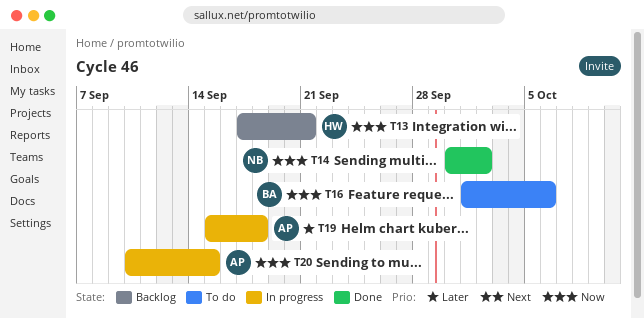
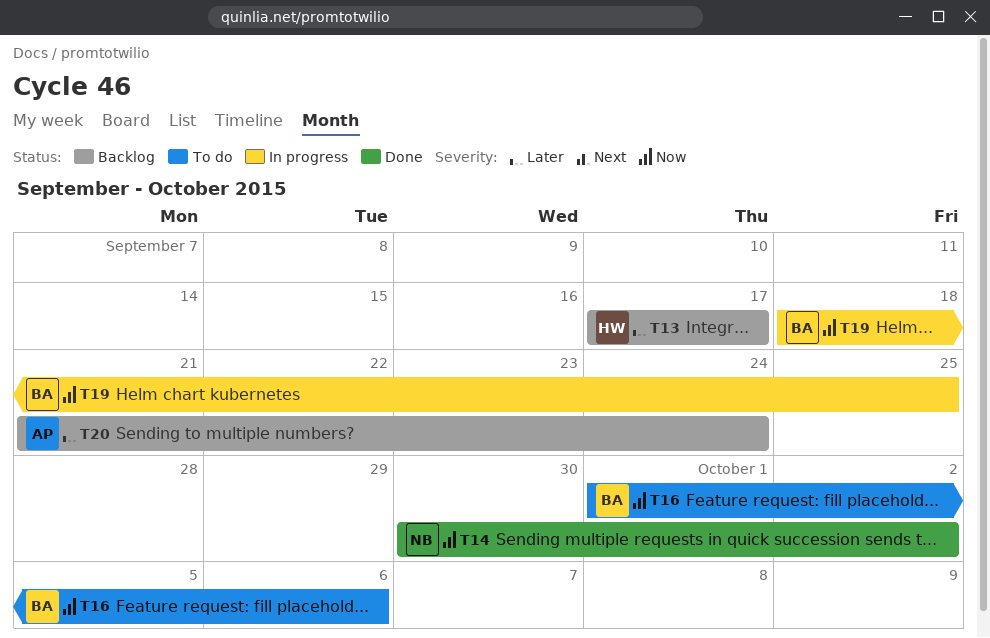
T13, priority: Now -> Later
T13, due: Sep 21 -> Sep 17
T19, owner: AP -> BA
T19, priority: Later -> Now
T19, start: Sep 15 -> Sep 18
T19, due: Sep 18 -> Sep 25
T20, status: In progress -> Backlog
T20, priority: Now -> Later
T20, start: Sep 10 -> Sep 21
T20, due: Sep 15 -> Sep 24

